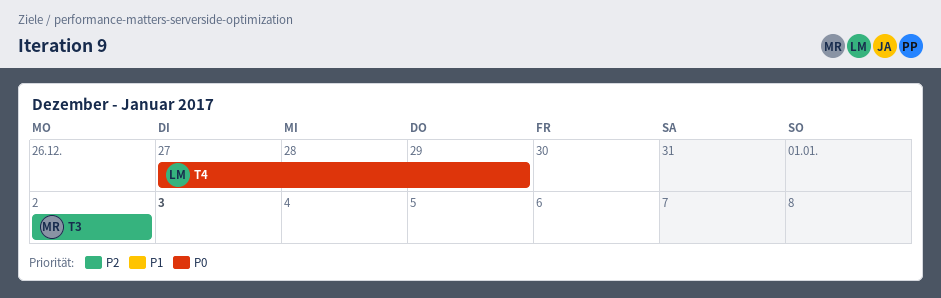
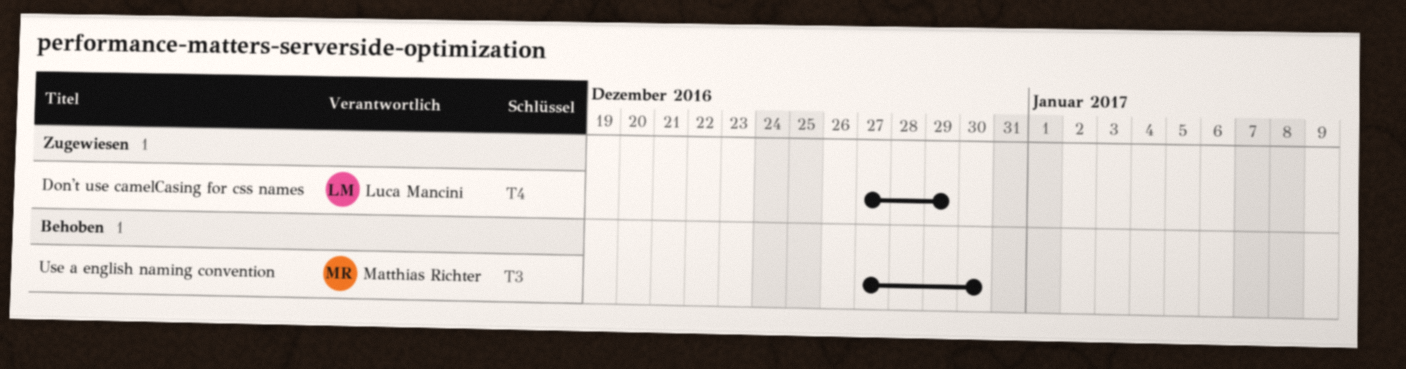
T3, start: Jan 2 -> Dec 27
T3, due: Jan 2 -> Dec 30

